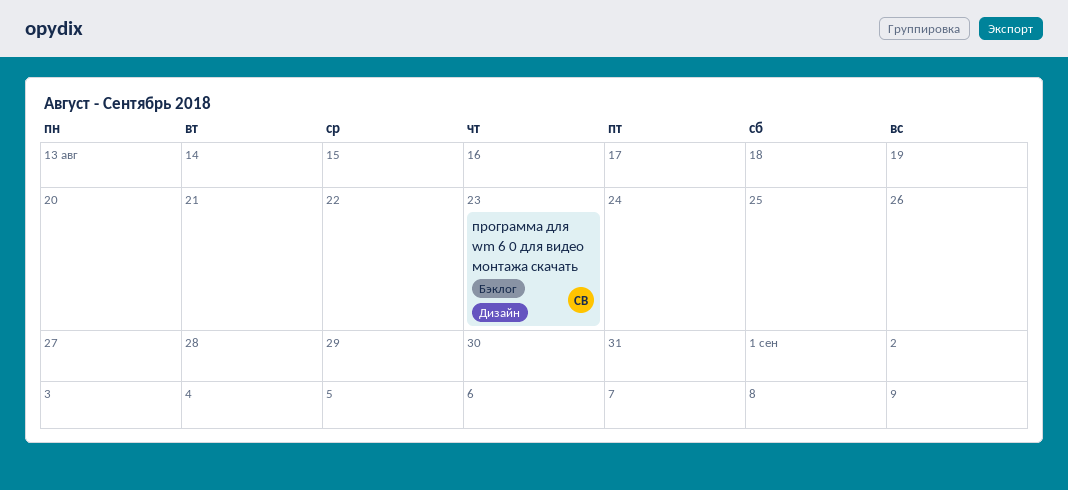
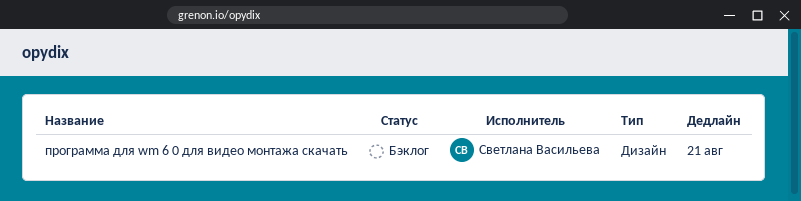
программа для wm 6 0 для видео монтажа скачать, due: Aug 23 -> Aug 21

